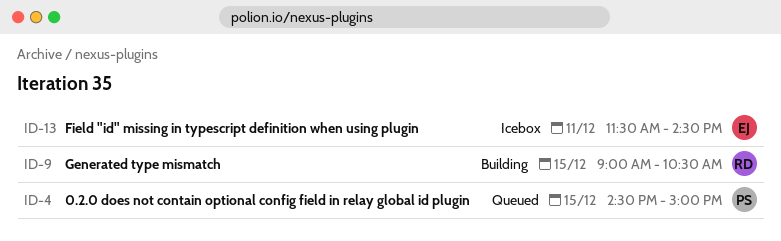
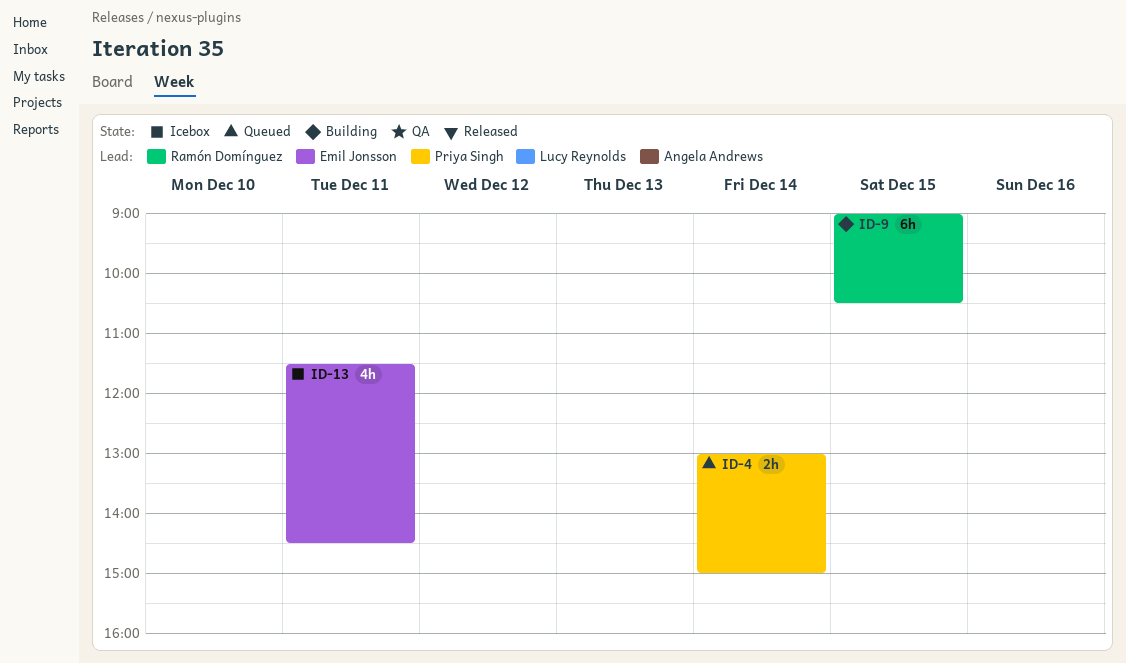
ID-4, day: Dec 15 -> Dec 14
ID-4, begins: 14:30 -> 13:00

